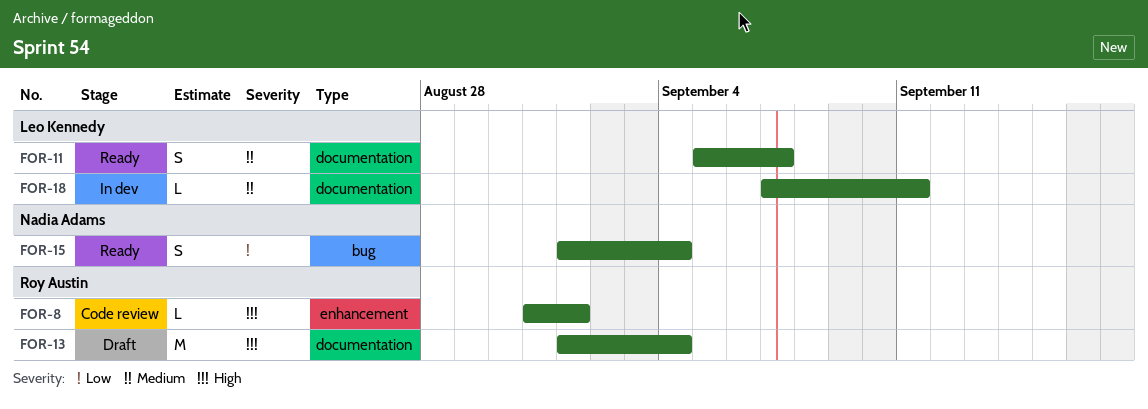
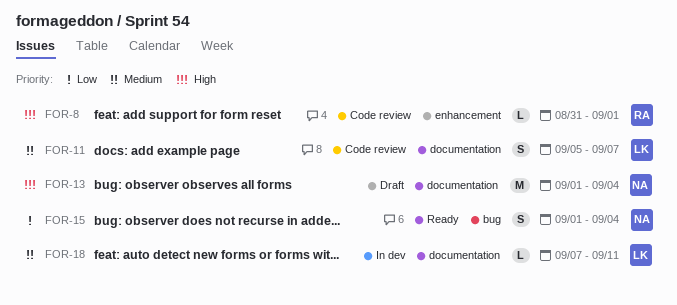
FOR-11, status: Ready -> Code review
FOR-13, owner: Roy Austin -> Nadia Adams

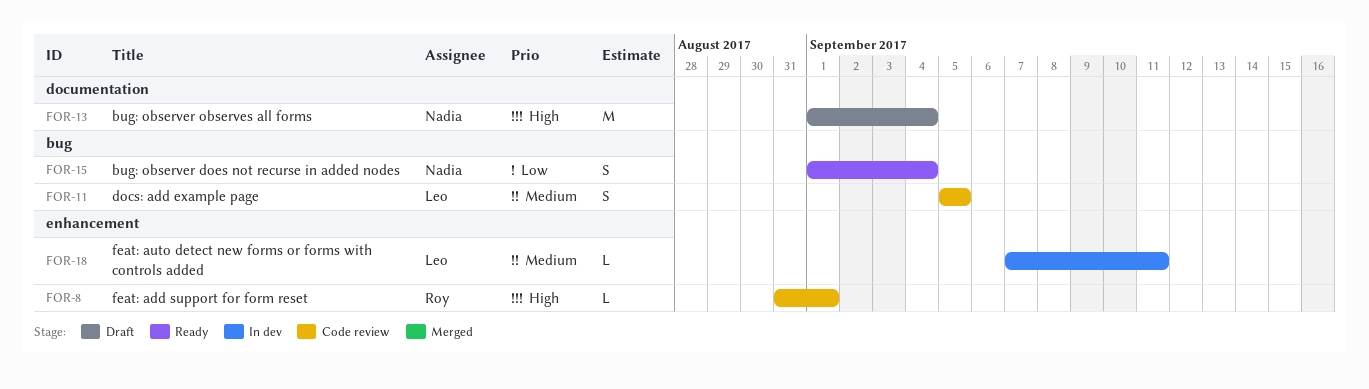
FOR-11, label: documentation -> bug
FOR-11, due: Sep 7 -> Sep 5
FOR-18, label: documentation -> enhancement

